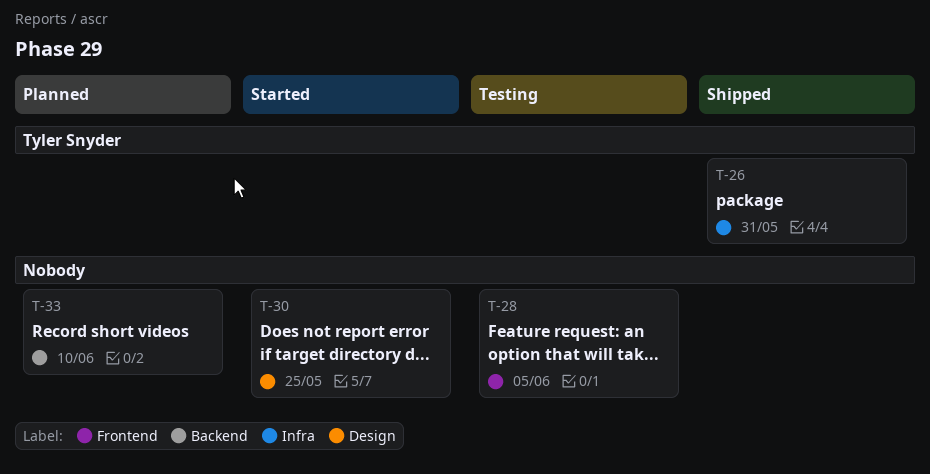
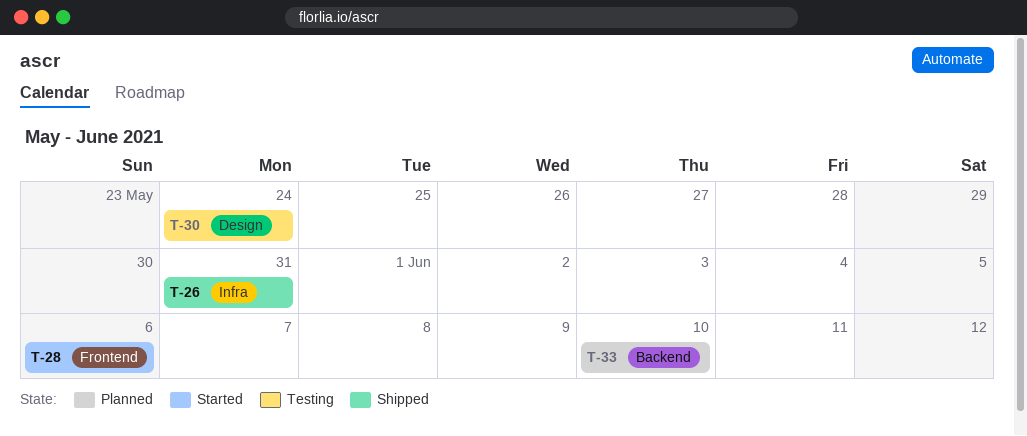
T-28, status: Testing -> Started
T-28, due: Jun 5 -> Jun 6
T-30, status: Started -> Testing
T-30, due: May 25 -> May 24

